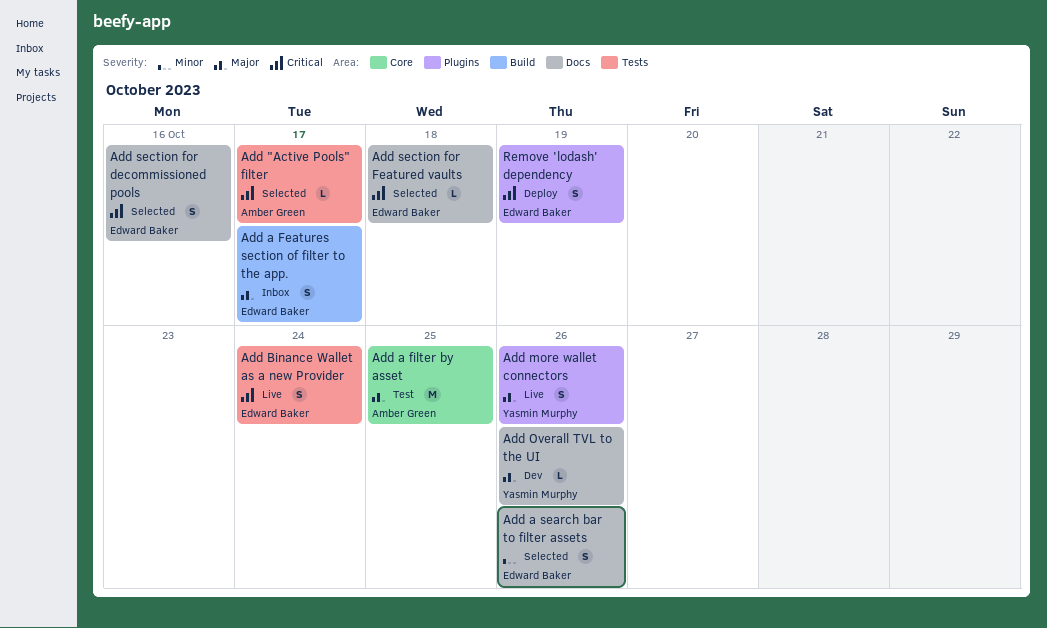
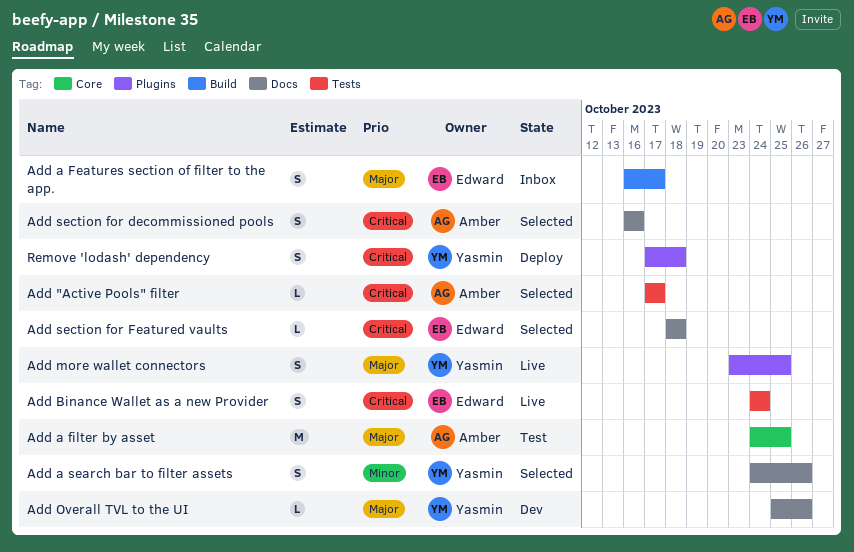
Add a search bar to filter assets, owner: Edward Baker -> Yasmin Murphy
Add more wallet connectors, due: Oct 26 -> Oct 25
Add section for decommissioned pools, owner: Edward Baker -> Amber Green
Remove 'lodash' dependency, owner: Edward Baker -> Yasmin Murphy
Remove 'lodash' dependency, due: Oct 19 -> Oct 18

